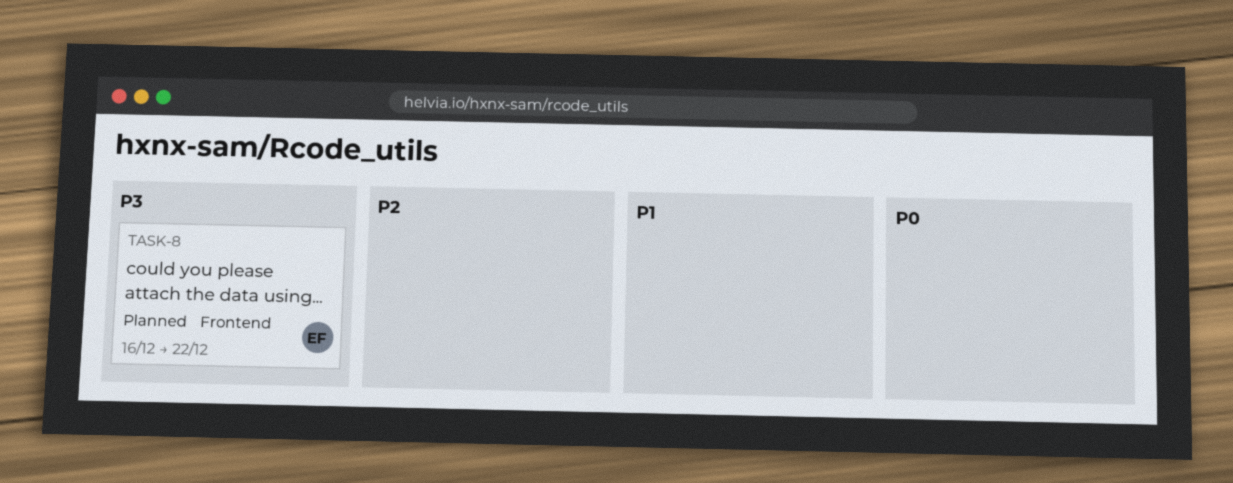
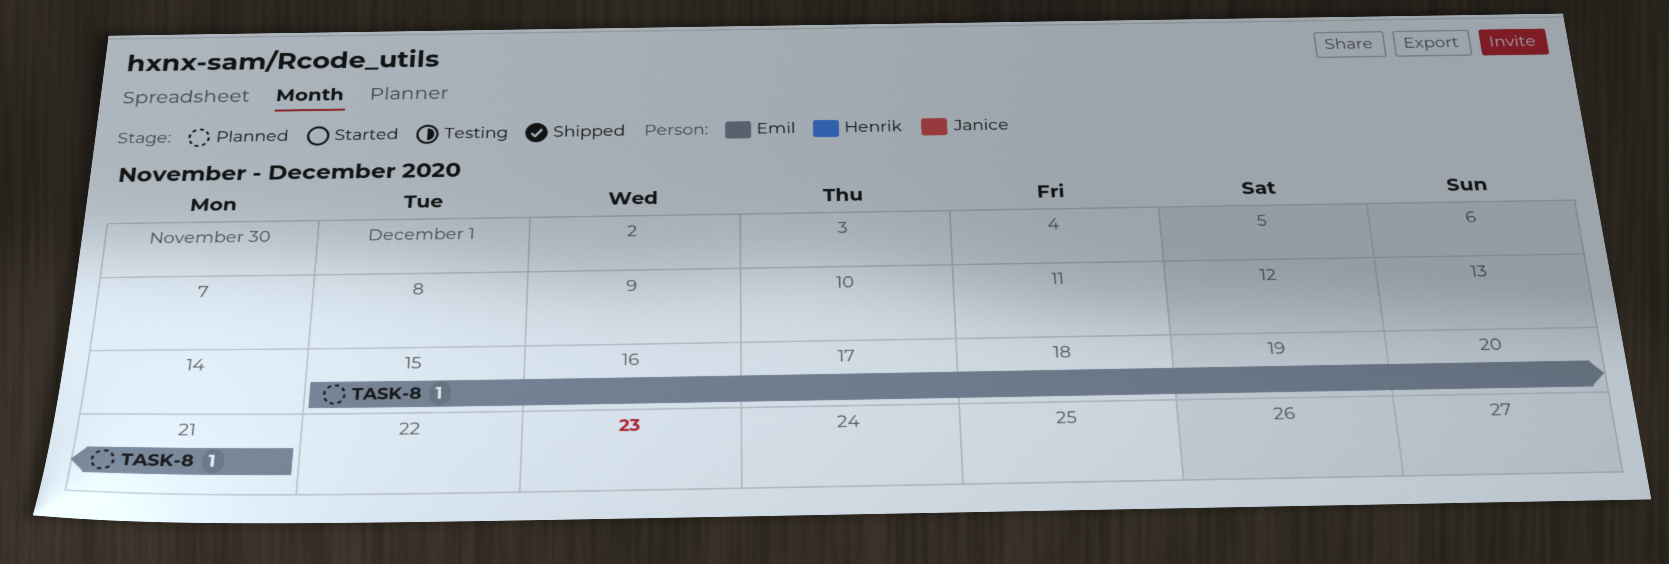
TASK-8, start: Dec 16 -> Dec 15
TASK-8, due: Dec 22 -> Dec 21

